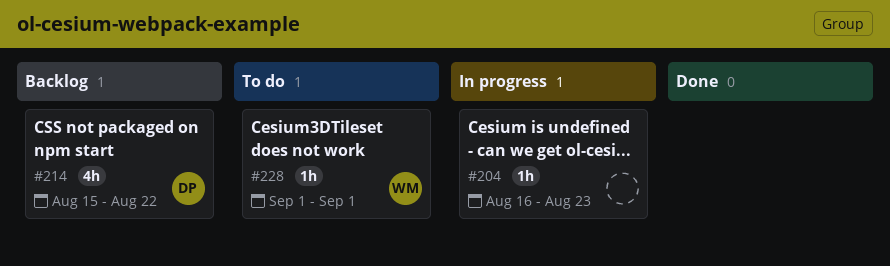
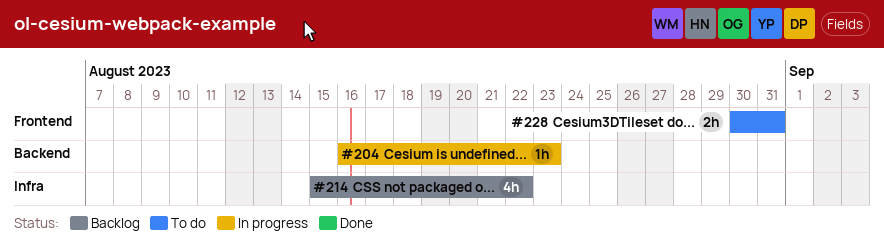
#228, estimate: 1h -> 2h
#228, start: Sep 1 -> Aug 30
#228, due: Sep 1 -> Aug 31

